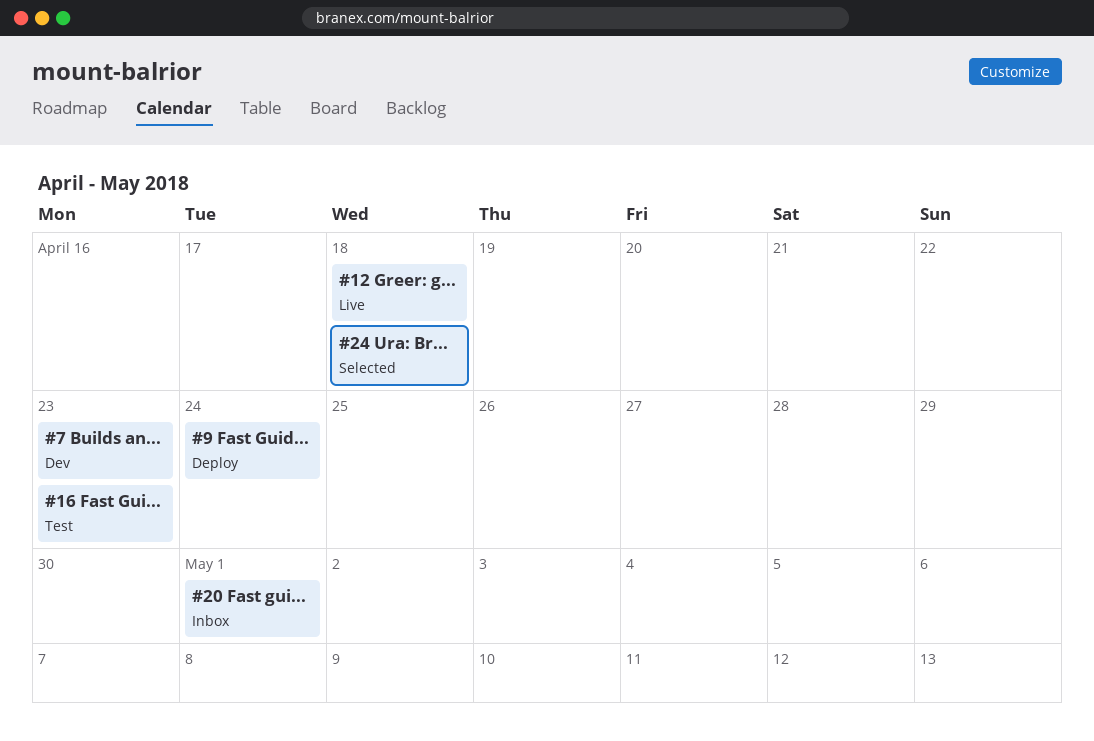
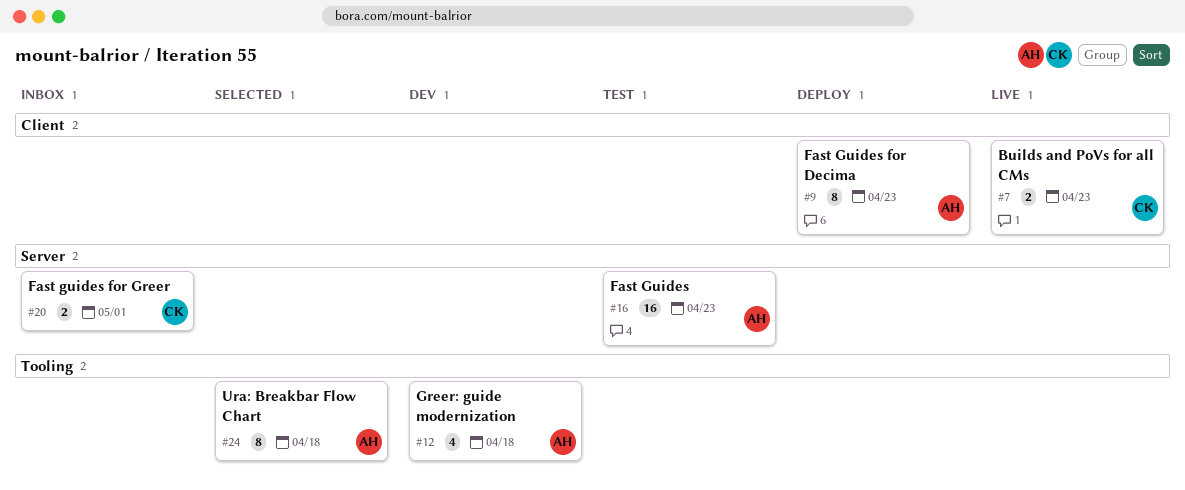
#7, status: Dev -> Live
#9, due: Apr 24 -> Apr 23
#12, status: Live -> Dev

